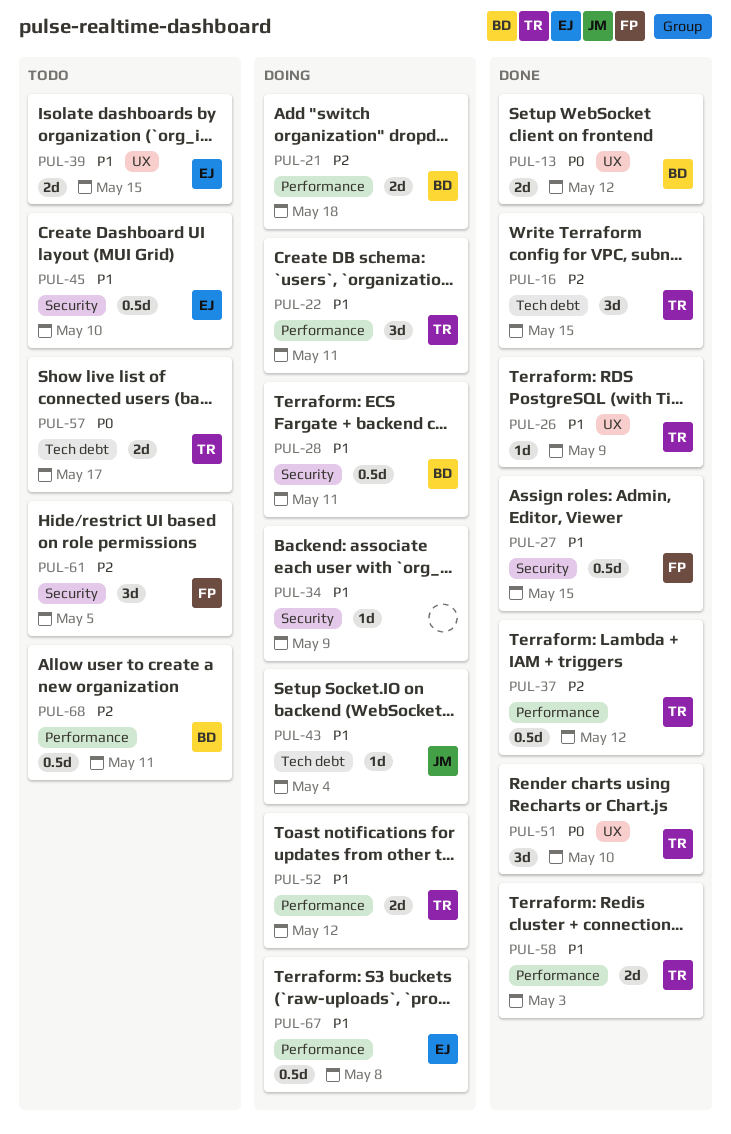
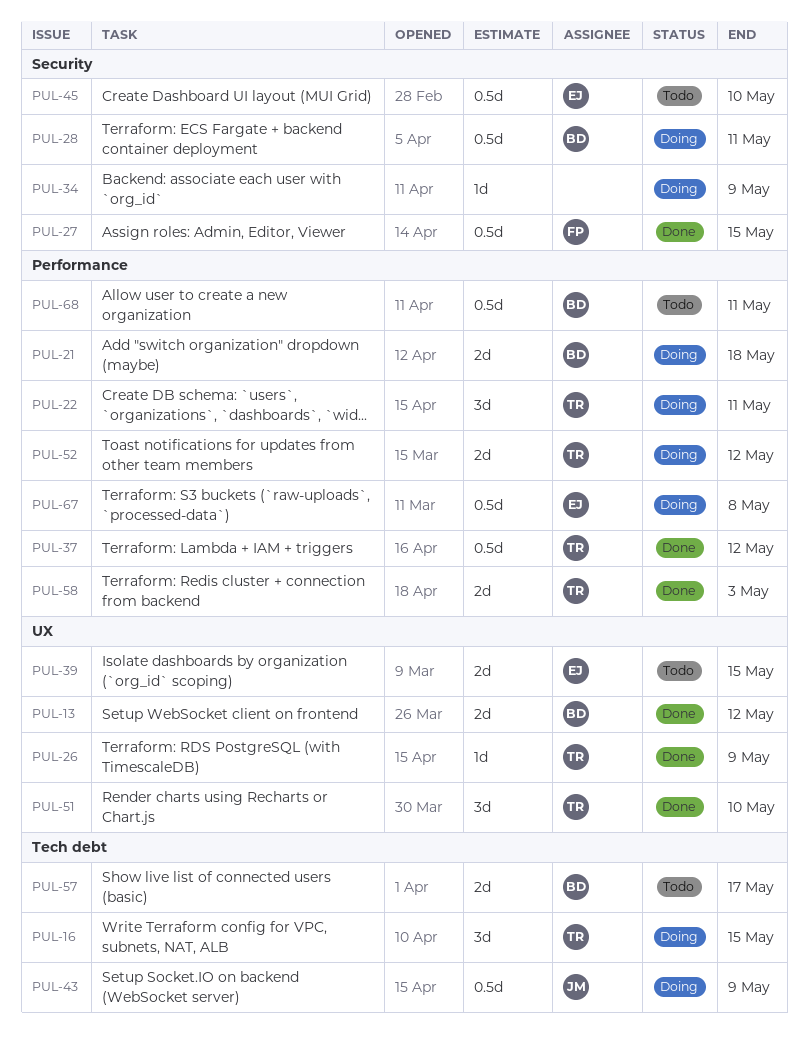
PUL-16, status: Done -> Doing
PUL-43, estimate: 1d -> 0.5d
PUL-43, due: May 4 -> May 9
PUL-57, owner: TR -> BD
PUL-61: present -> none

